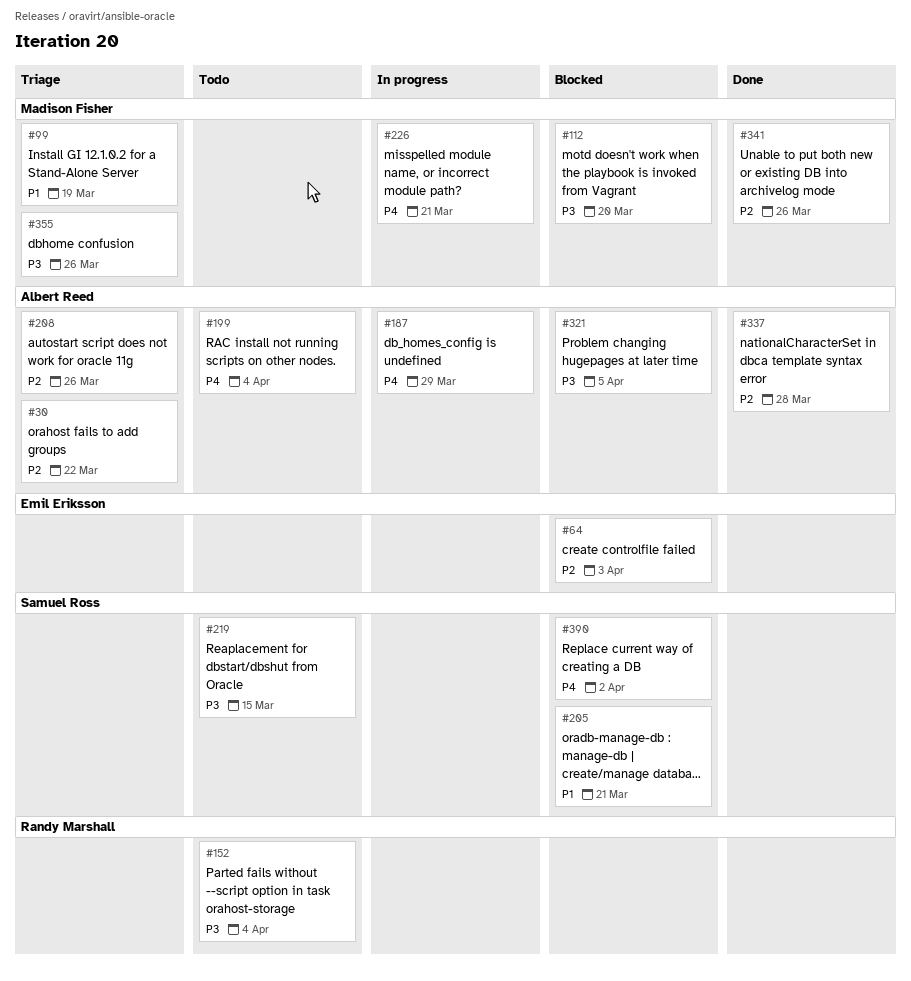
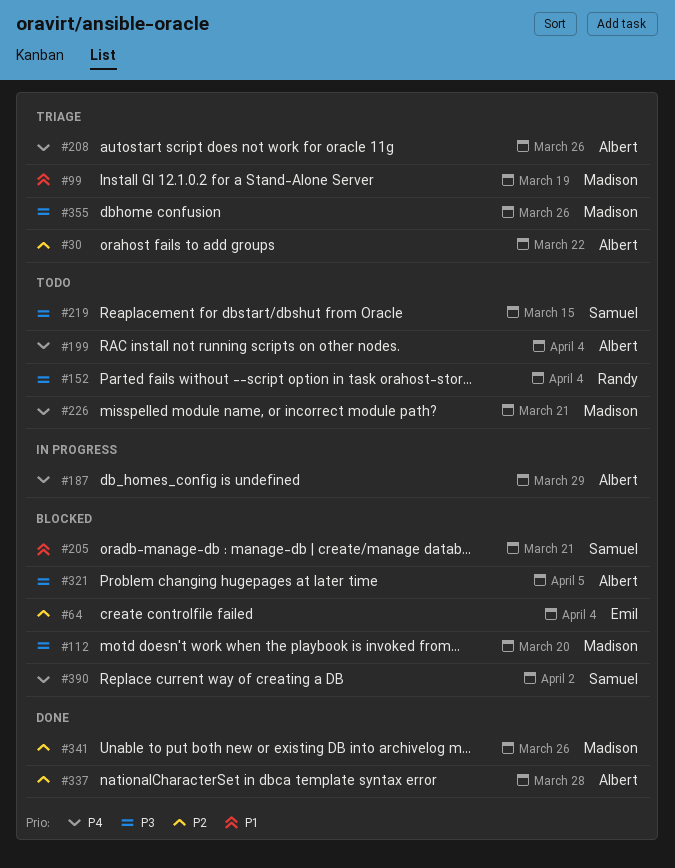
#64, due: Apr 3 -> Apr 4
#208, priority: P2 -> P4
#226, status: In progress -> Todo

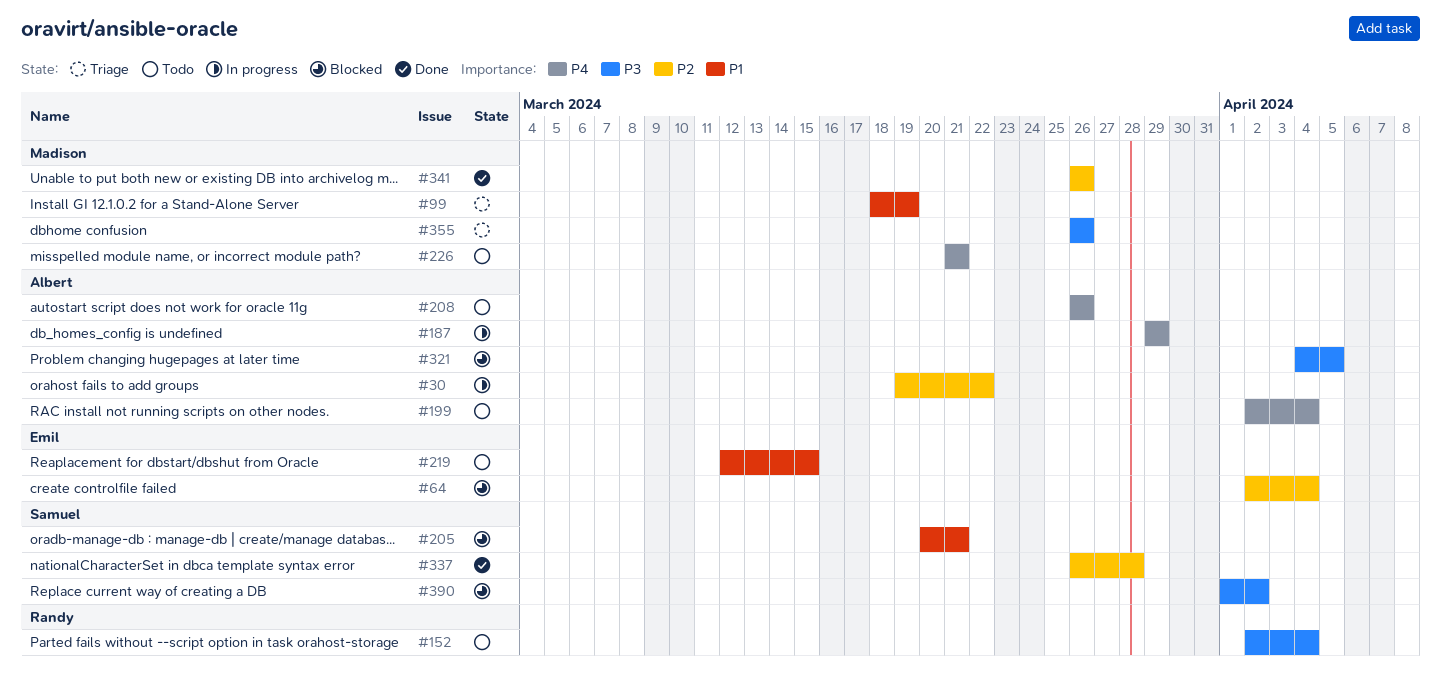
#30, status: Triage -> In progress
#112: present -> none
#208, status: Triage -> Todo
#219, owner: Samuel -> Emil
#219, priority: P3 -> P1
#337, owner: Albert -> Samuel
#390, priority: P4 -> P3

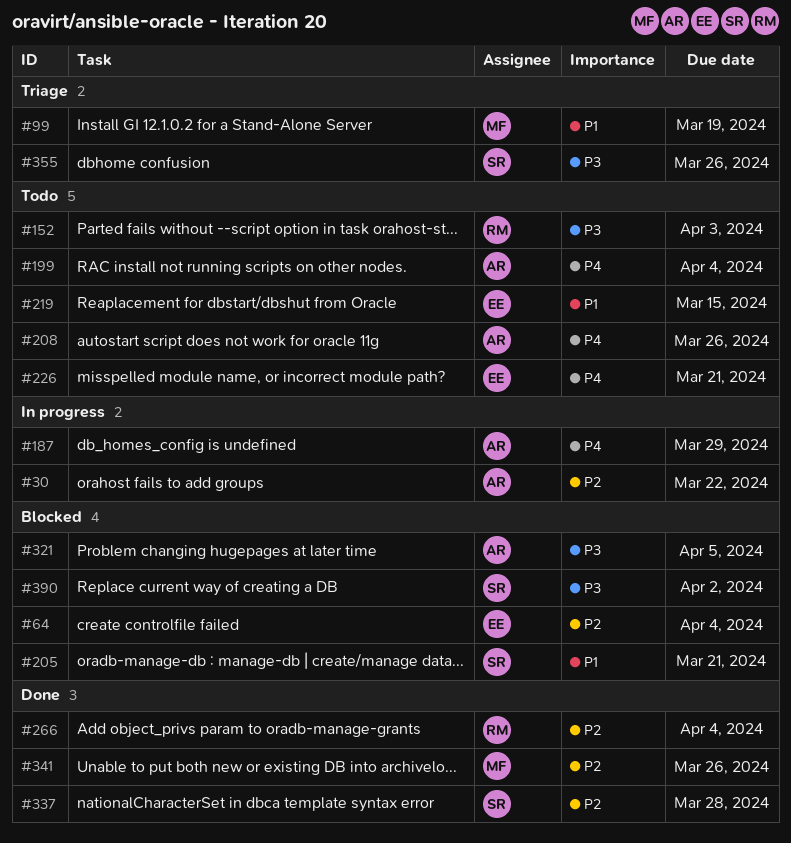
#152, due: Apr 4 -> Apr 3
#226, owner: Madison -> Emil
#266: none -> present
#355, owner: Madison -> Samuel

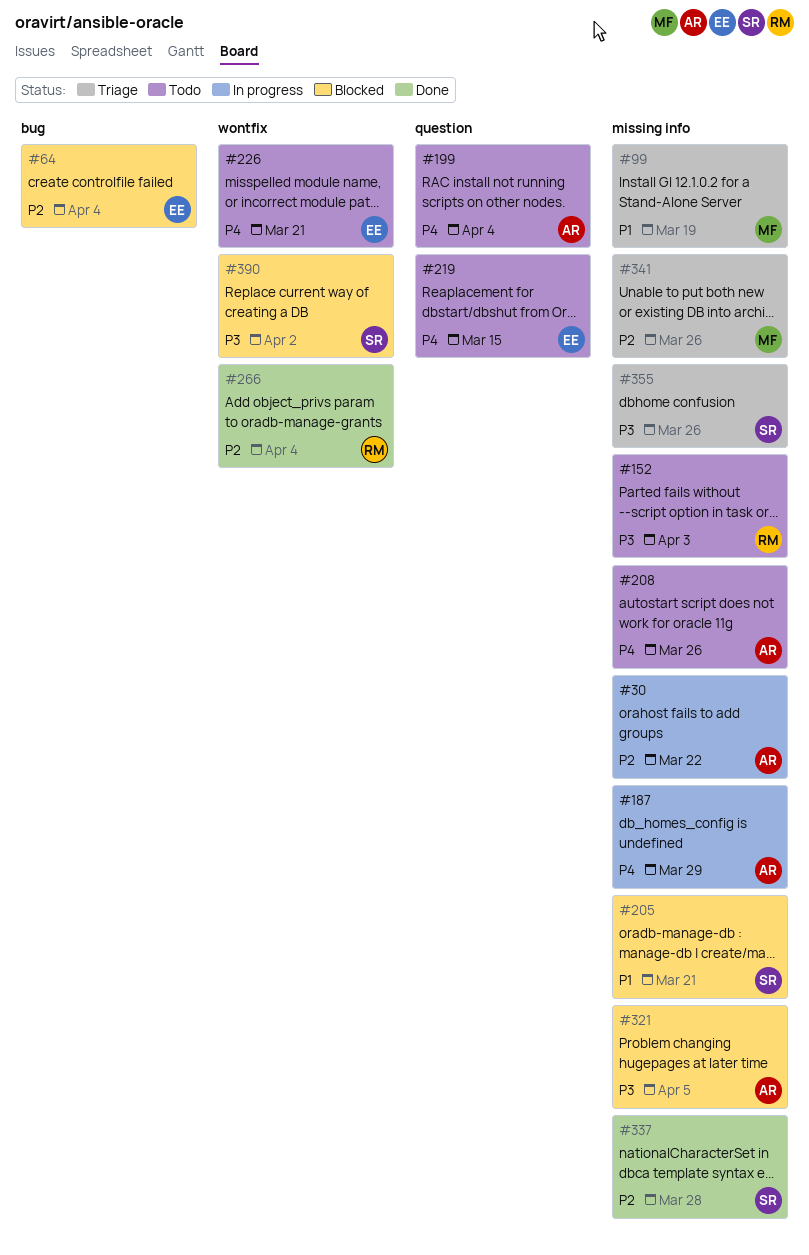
#219, priority: P1 -> P4
#341, status: Done -> Triage

